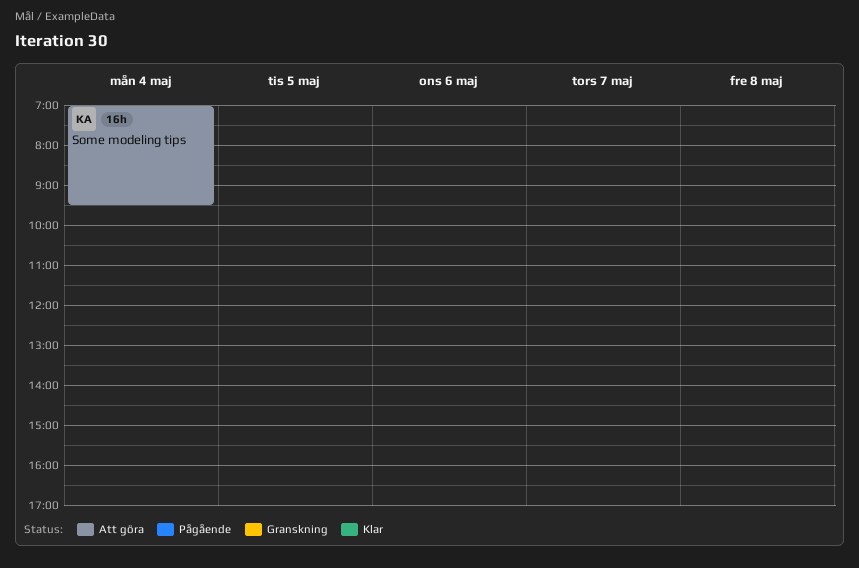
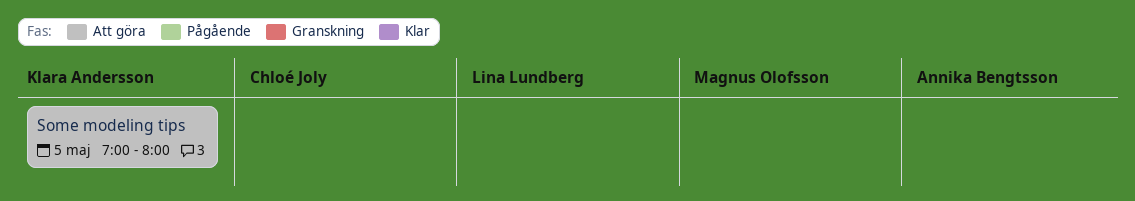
Some modeling tips, day: May 4 -> May 5
Some modeling tips, ends: 09:30 -> 08:00

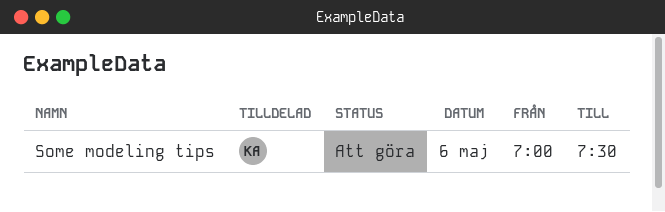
Some modeling tips, day: May 5 -> May 6
Some modeling tips, ends: 08:00 -> 07:30

